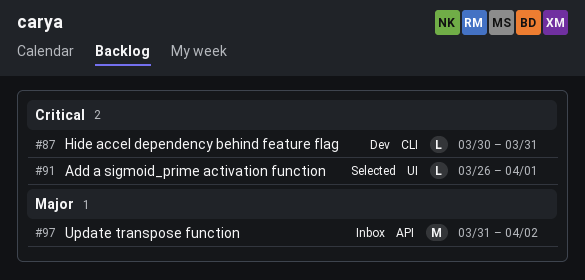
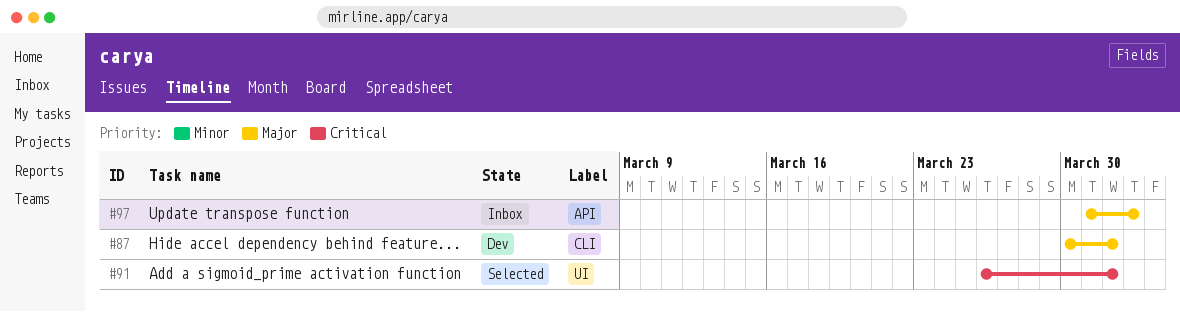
#87, priority: Critical -> Major
#87, due: Mar 31 -> Apr 1

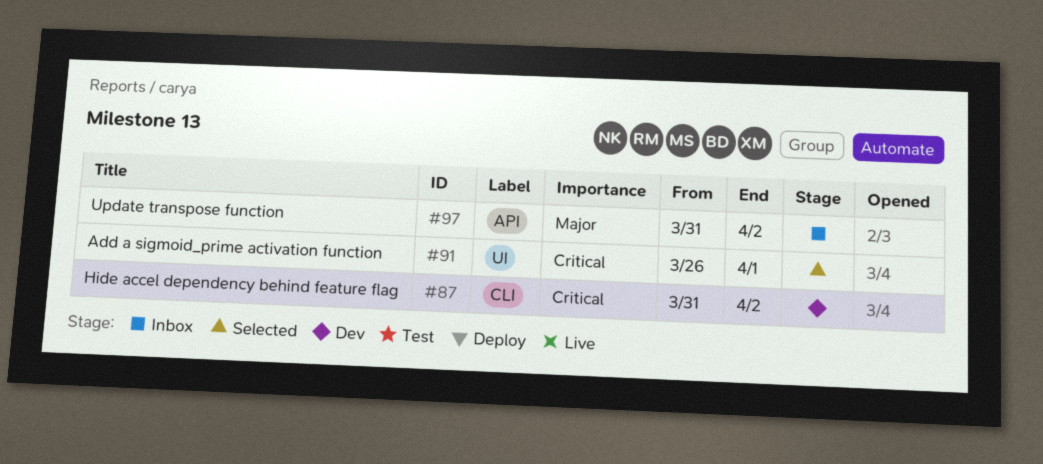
#87, priority: Major -> Critical
#87, start: Mar 30 -> Mar 31
#87, due: Apr 1 -> Apr 2

